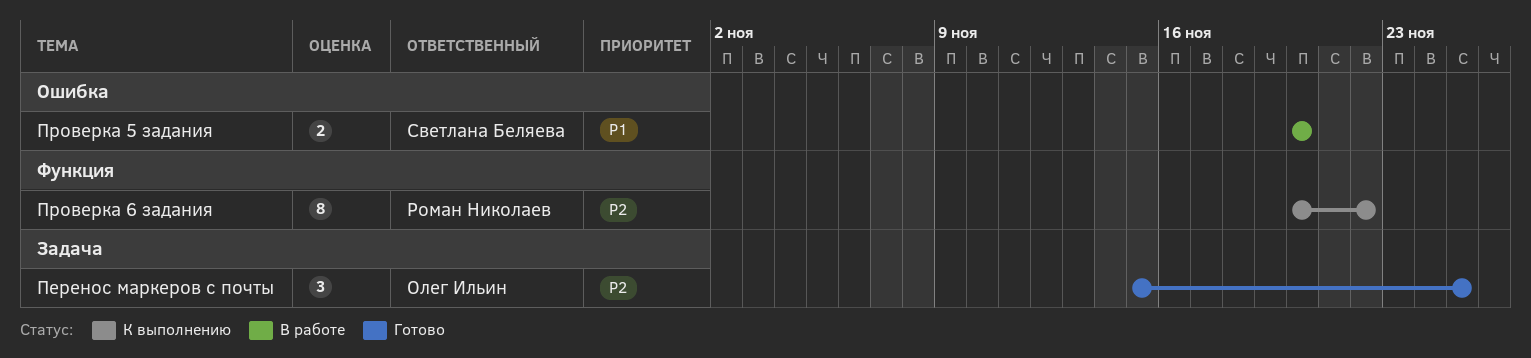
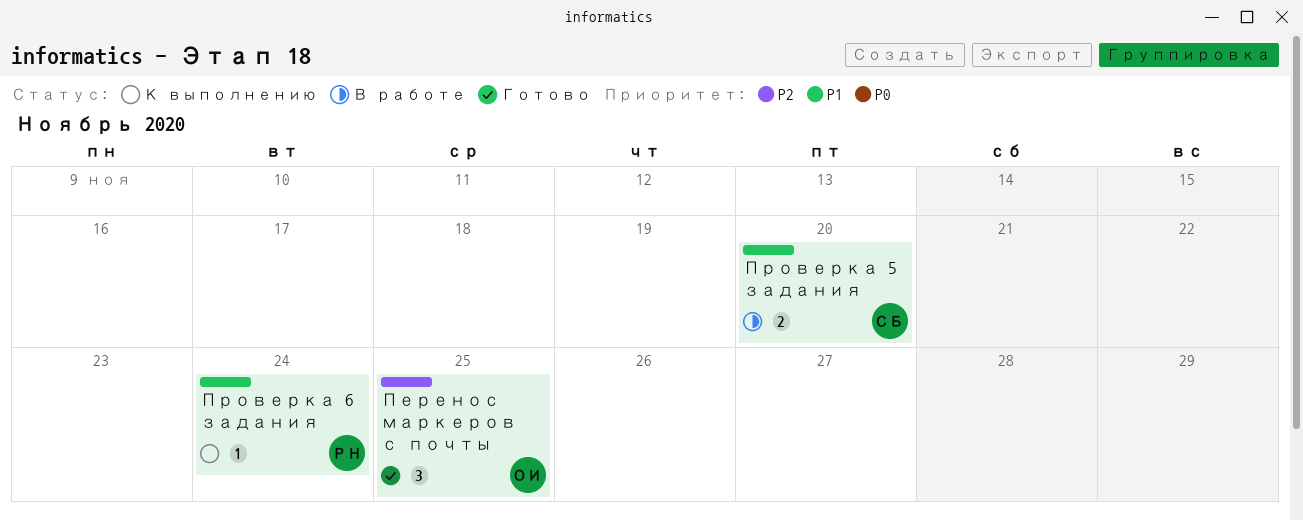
Проверка 6 задания, priority: P2 -> P1
Проверка 6 задания, estimate: 8 -> 1
Проверка 6 задания, due: Nov 22 -> Nov 24

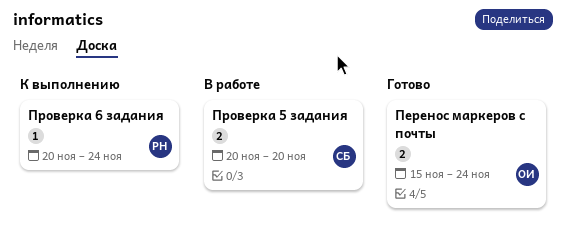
Перенос маркеров с почты, estimate: 3 -> 2
Перенос маркеров с почты, due: Nov 25 -> Nov 24

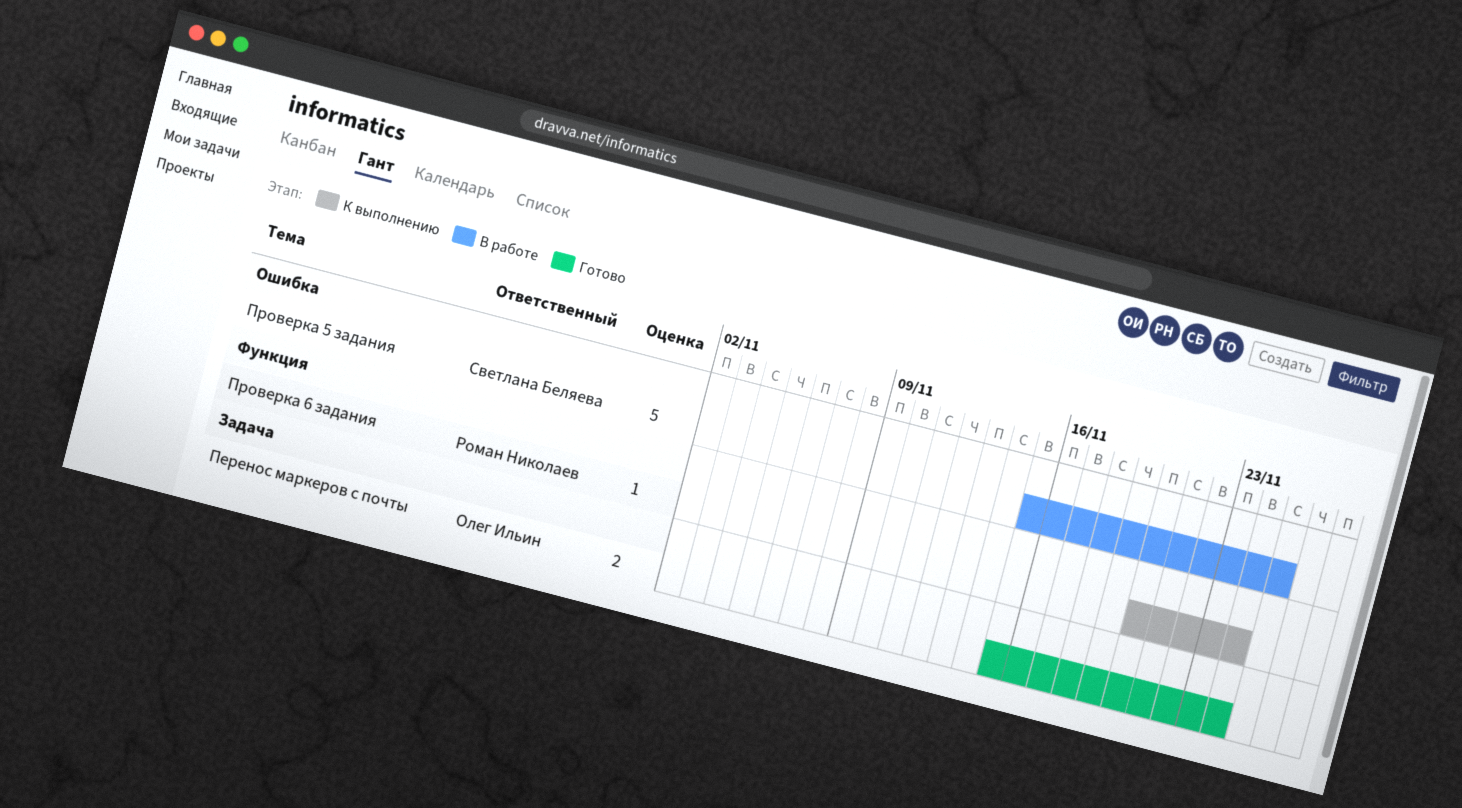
Проверка 5 задания, estimate: 2 -> 5
Проверка 5 задания, start: Nov 20 -> Nov 15
Проверка 5 задания, due: Nov 20 -> Nov 25

